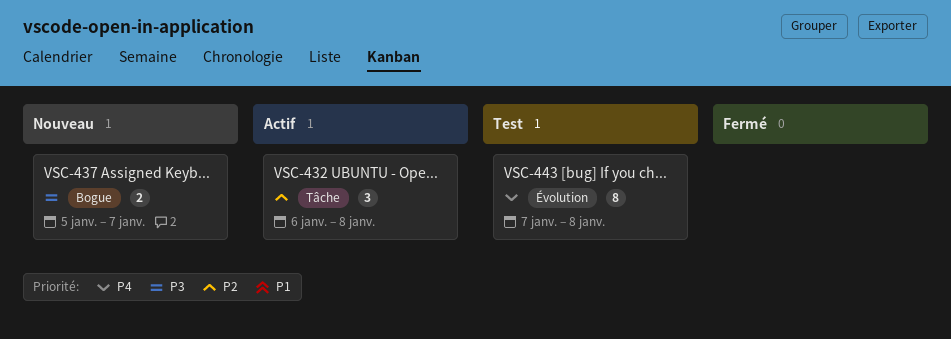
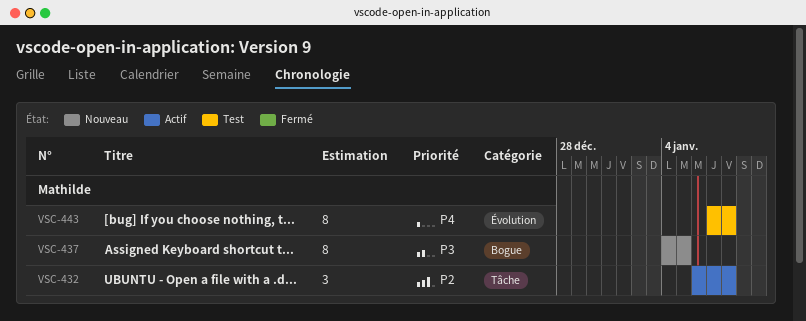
VSC-437, estimate: 2 -> 8
VSC-437, start: Jan 5 -> Jan 4
VSC-437, due: Jan 7 -> Jan 5

